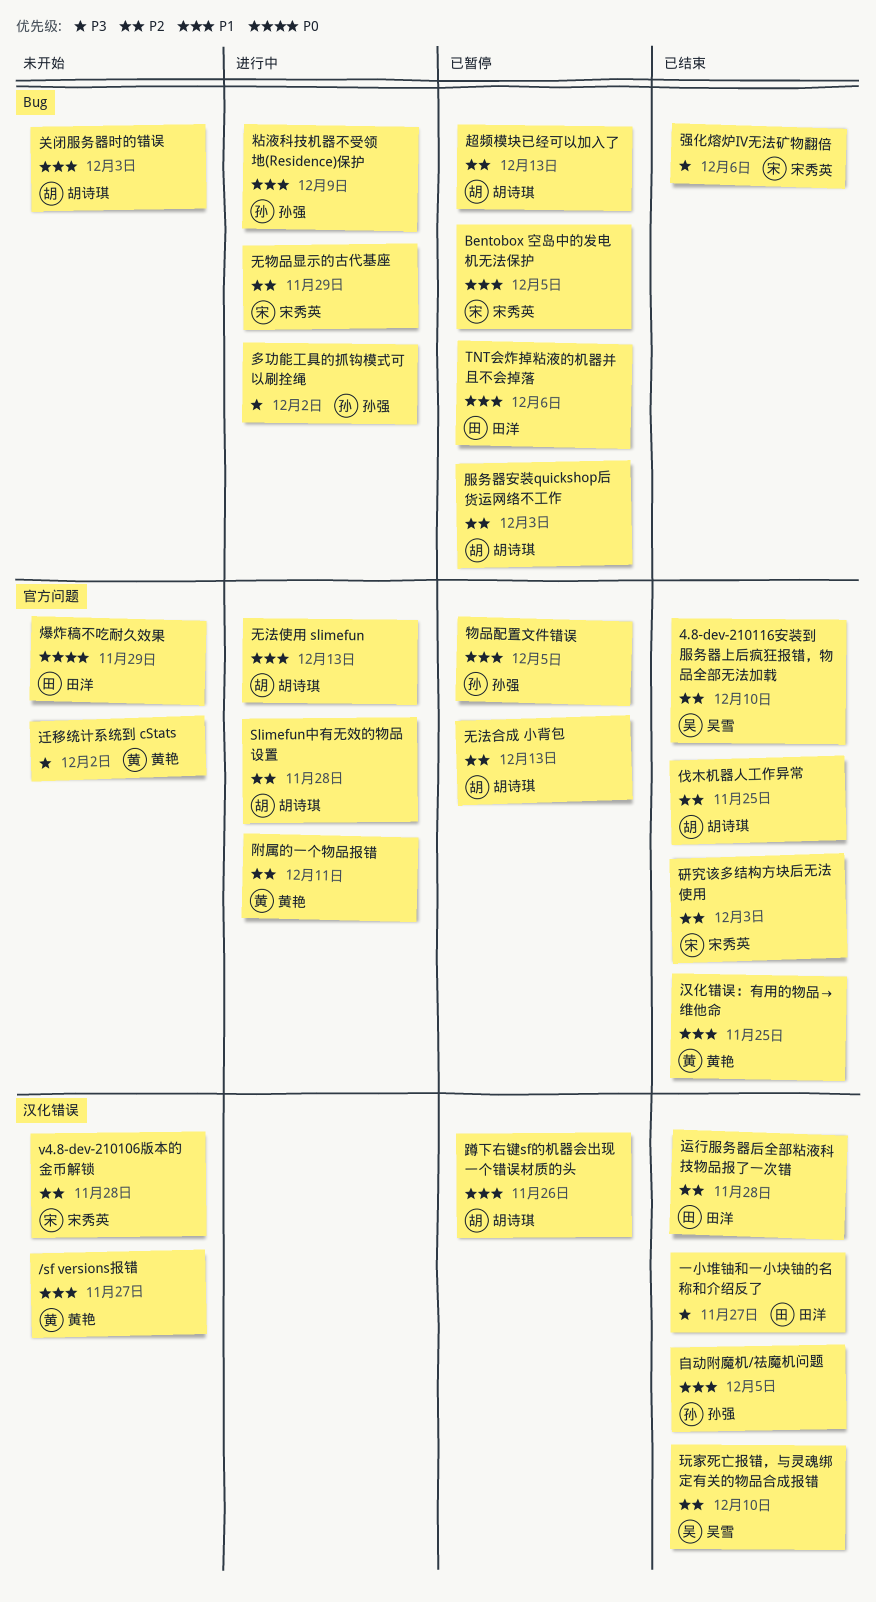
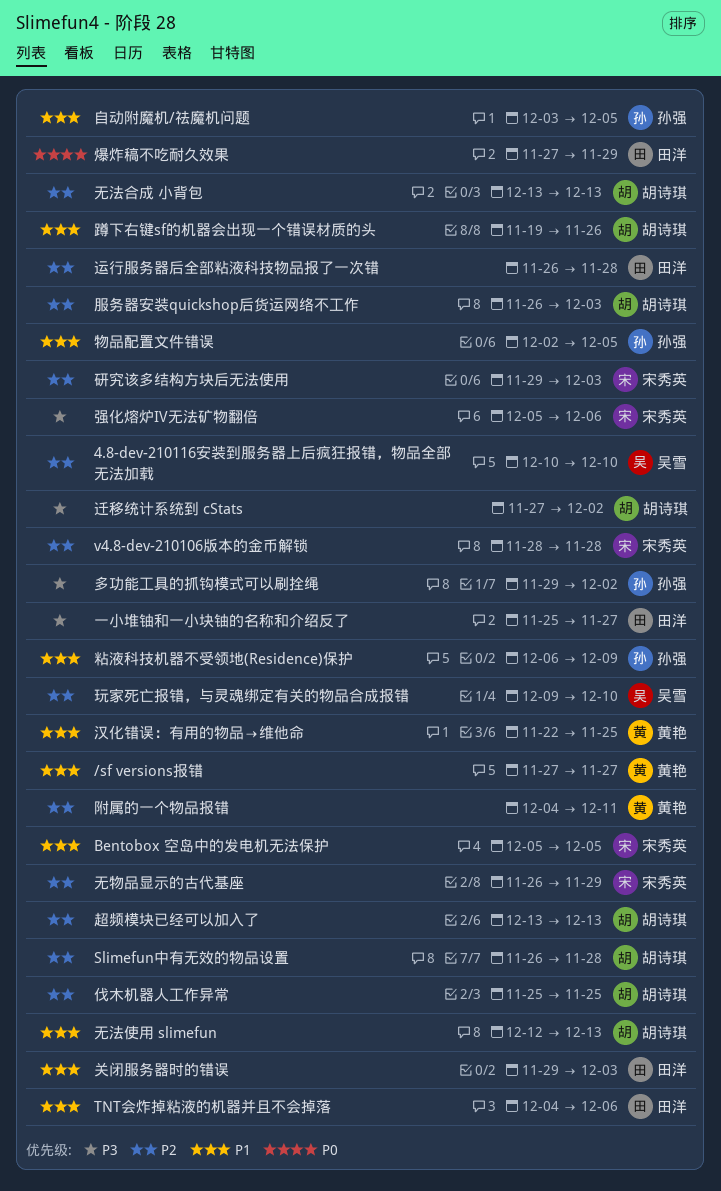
关闭服务器时的错误, owner: 胡诗琪 -> 田洋
迁移统计系统到 cStats, owner: 黄艳 -> 胡诗琪

